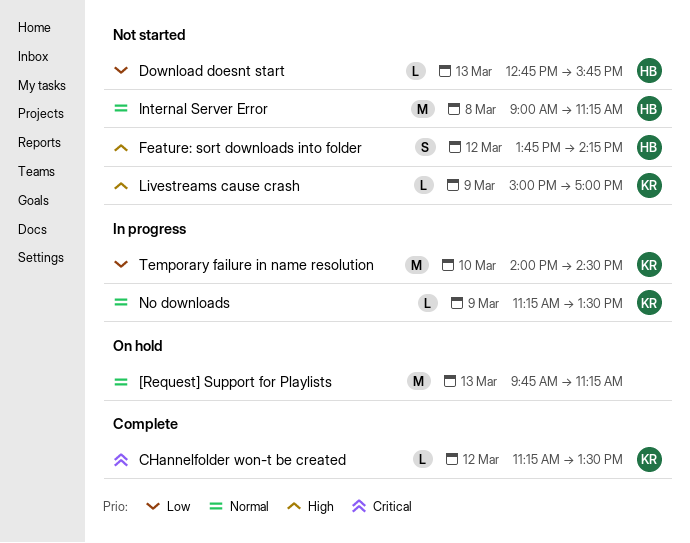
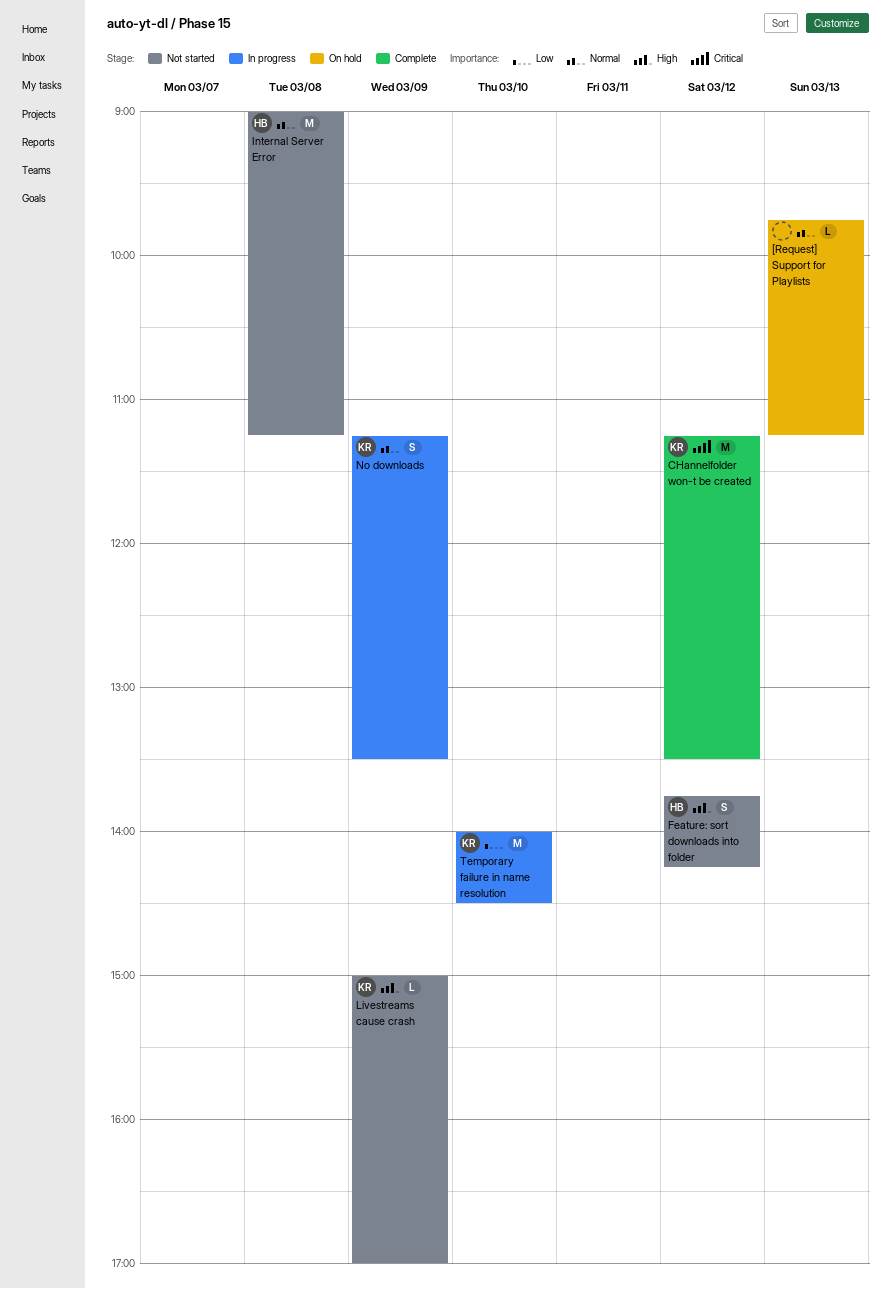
[Request] Support for Playlists, estimate: M -> L
CHannelfolder won-t be created, estimate: L -> M
Download doesnt start: present -> none
No downloads, estimate: L -> S

